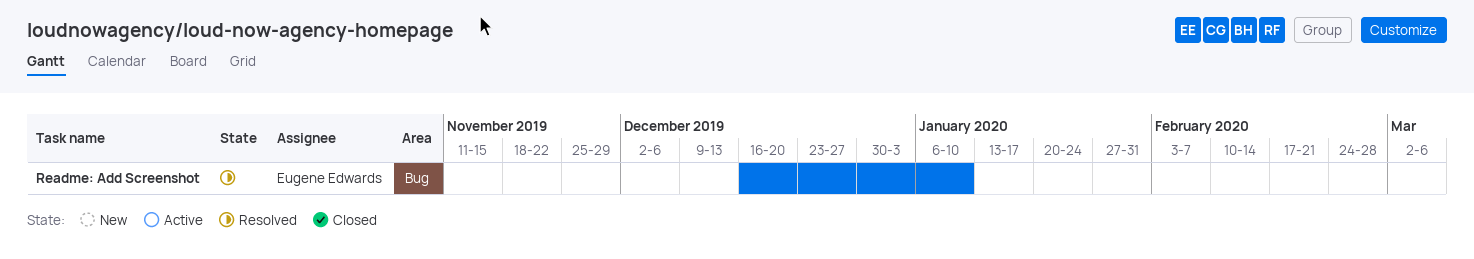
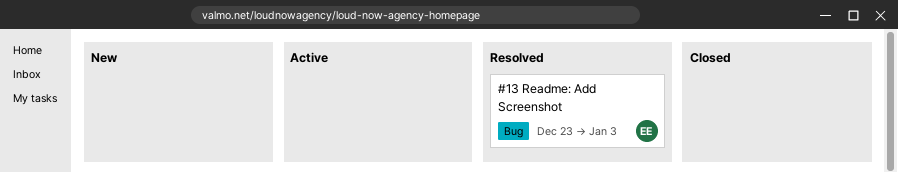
Readme: Add Screenshot, start: Dec 16 -> Dec 23
Readme: Add Screenshot, due: Jan 10 -> Jan 3

